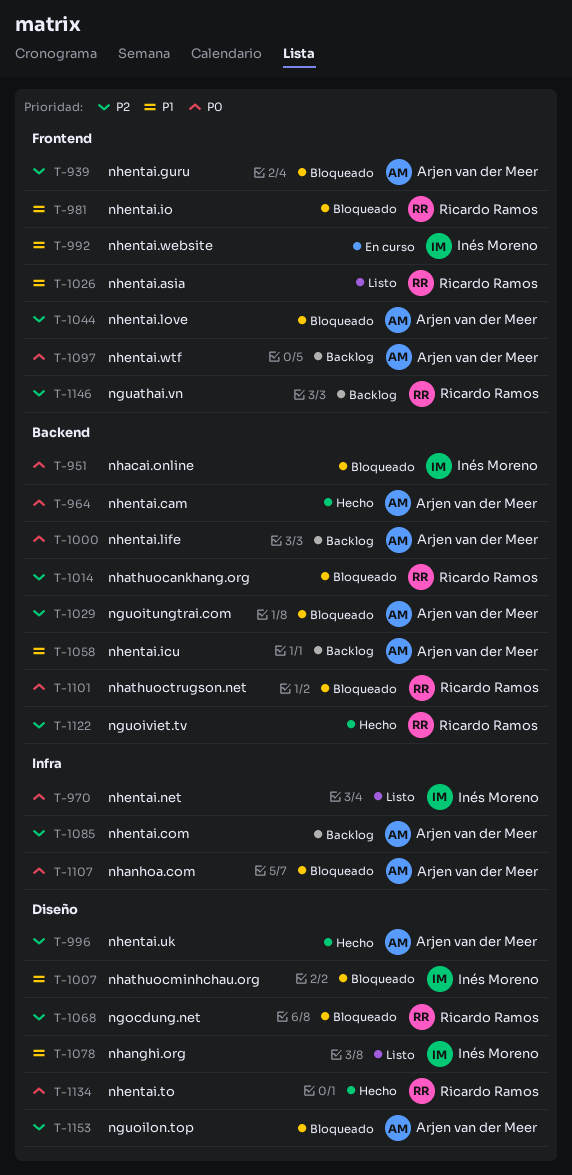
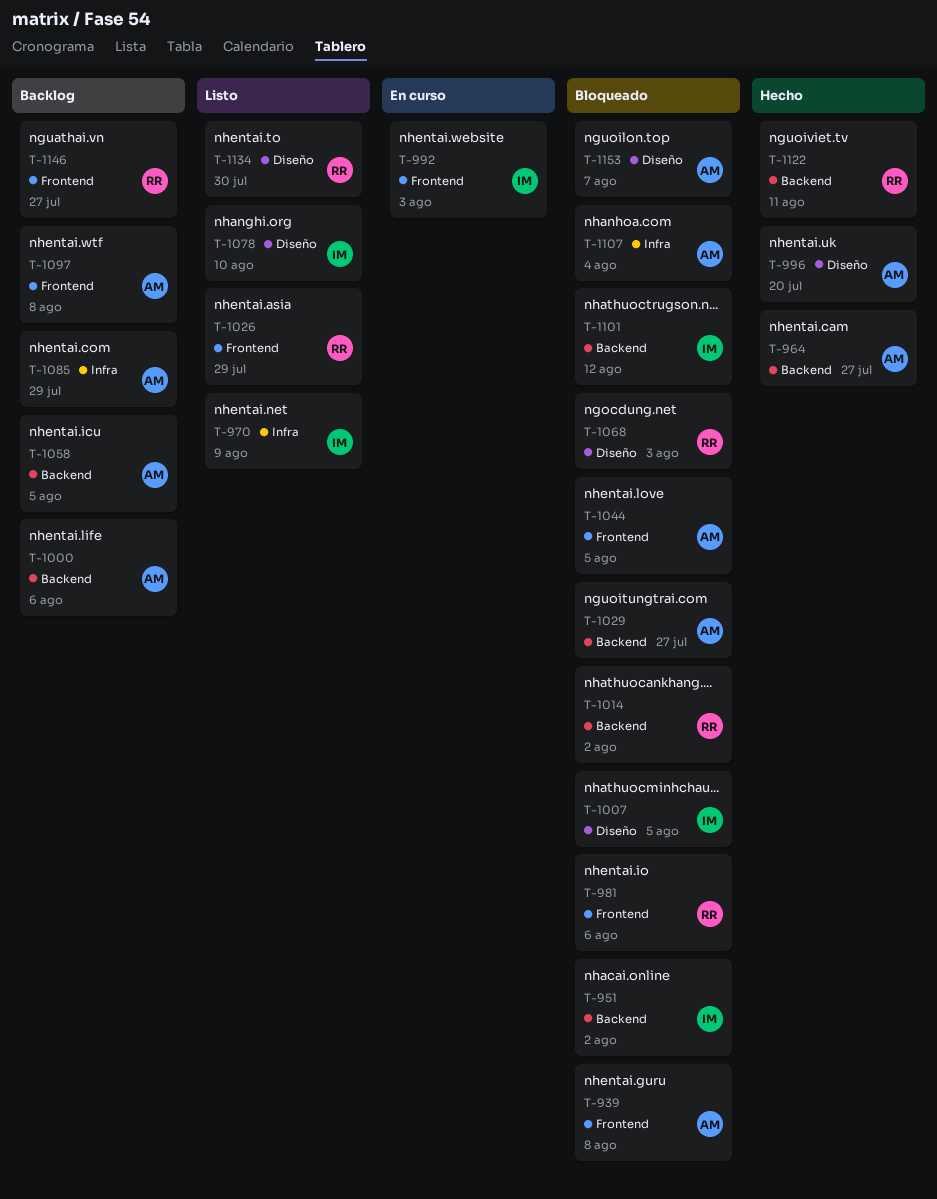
T-1101, owner: Ricardo Ramos -> Inés Moreno
T-1134, status: Hecho -> Listo

